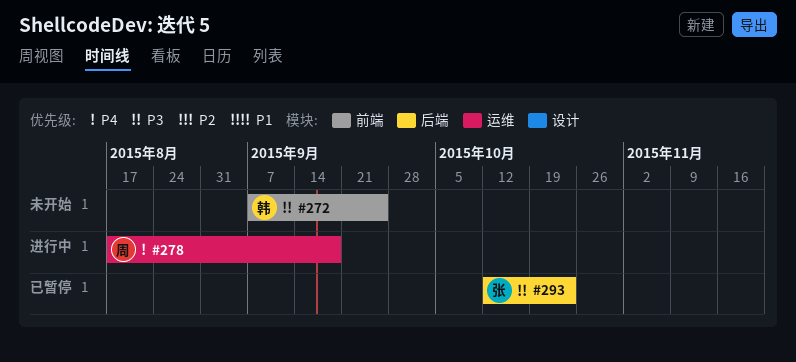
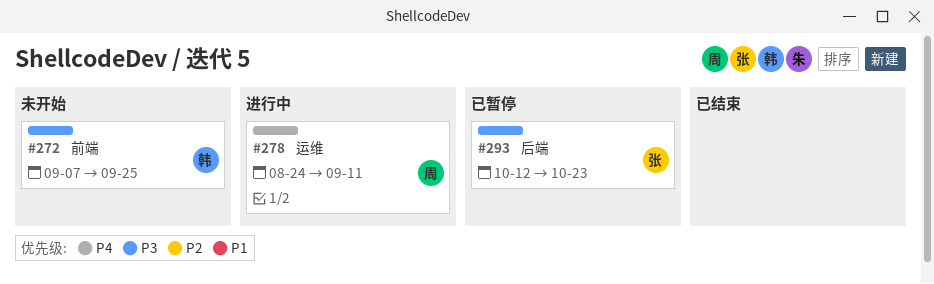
#278, start: Aug 17 -> Aug 24
#278, due: Sep 18 -> Sep 11

